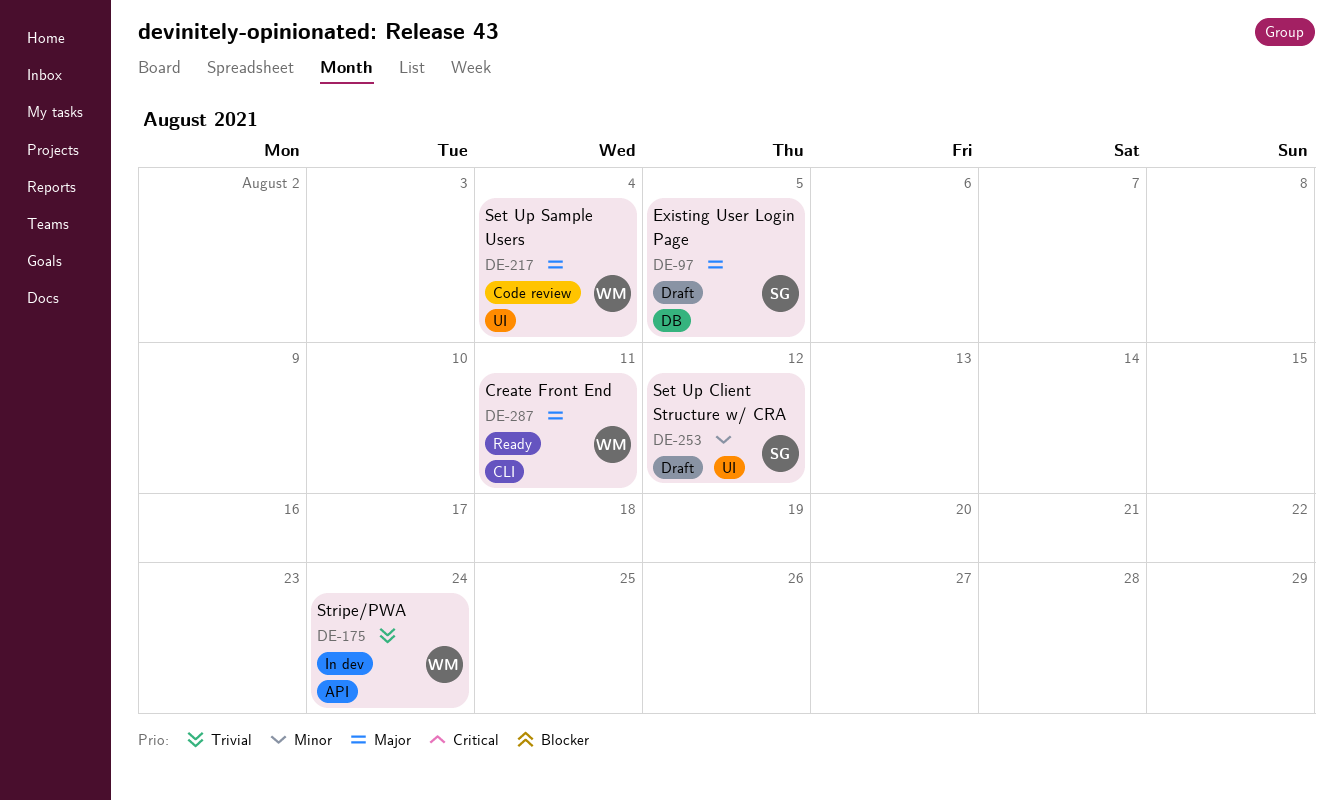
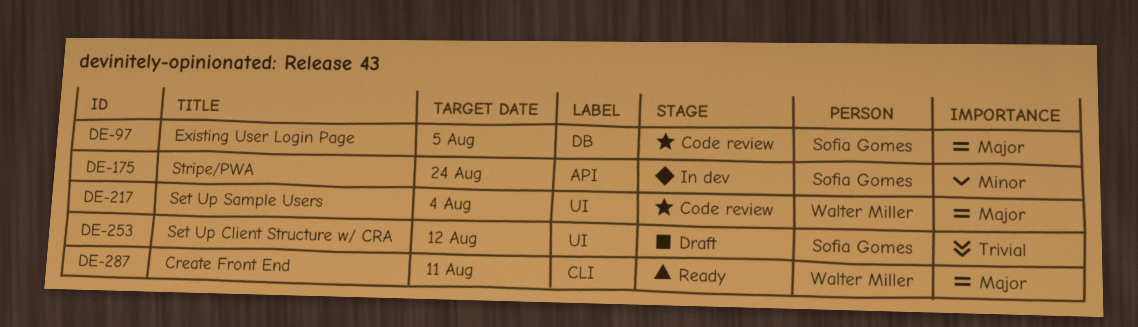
DE-97, status: Draft -> Code review
DE-175, owner: Walter Miller -> Sofia Gomes
DE-175, priority: Trivial -> Minor
DE-253, priority: Minor -> Trivial

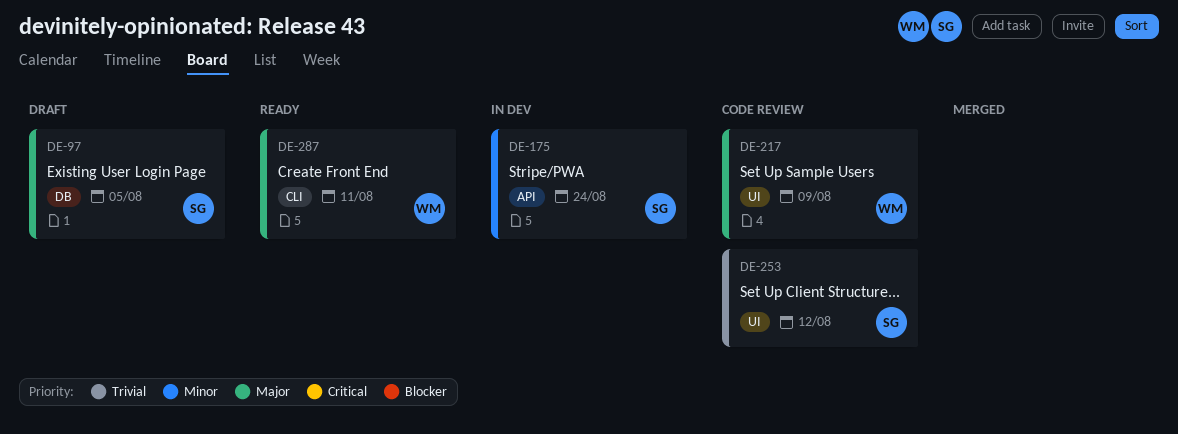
DE-97, status: Code review -> Draft
DE-217, due: Aug 4 -> Aug 9
DE-253, status: Draft -> Code review

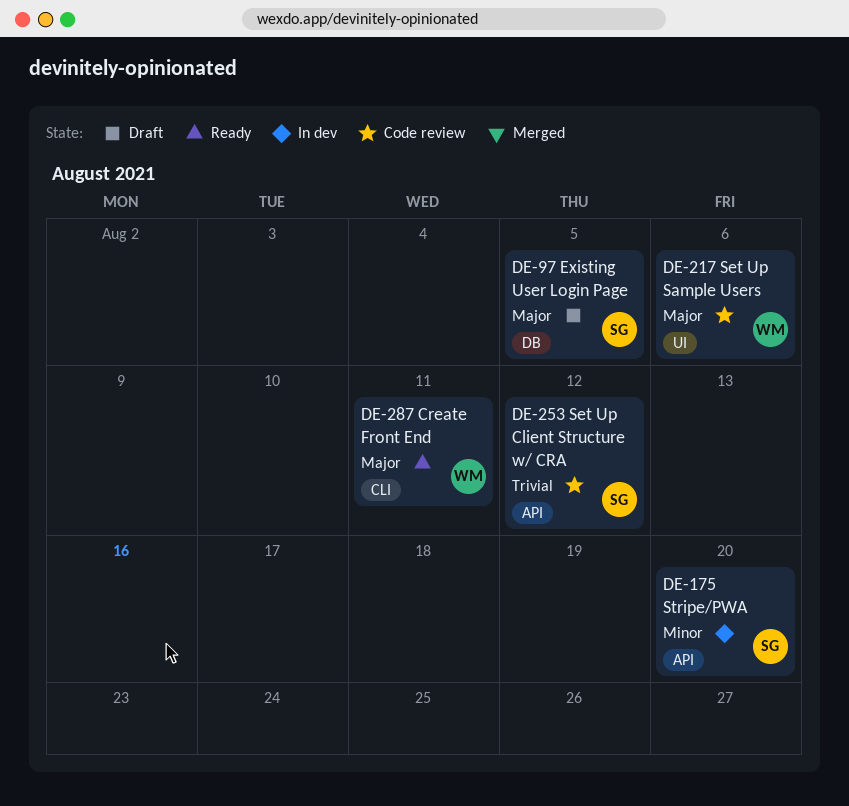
DE-175, due: Aug 24 -> Aug 20
DE-217, due: Aug 9 -> Aug 6
DE-253, label: UI -> API

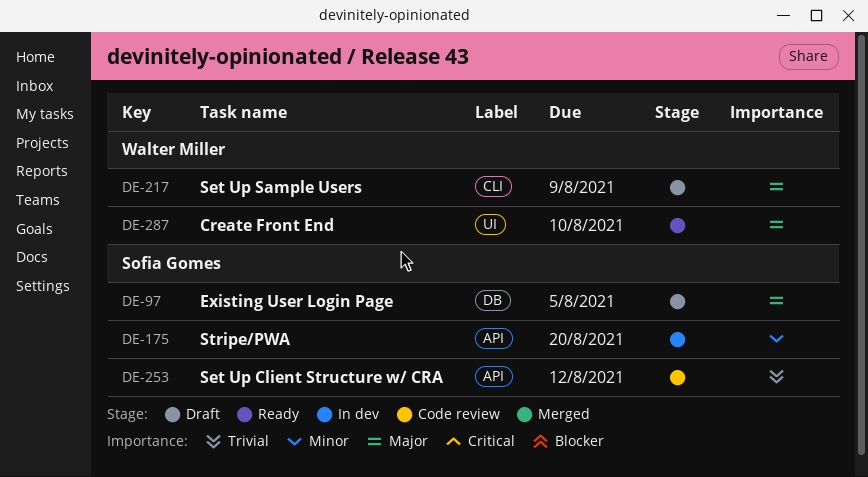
DE-217, status: Code review -> Draft
DE-217, label: UI -> CLI
DE-217, due: Aug 6 -> Aug 9
DE-287, label: CLI -> UI
DE-287, due: Aug 11 -> Aug 10

